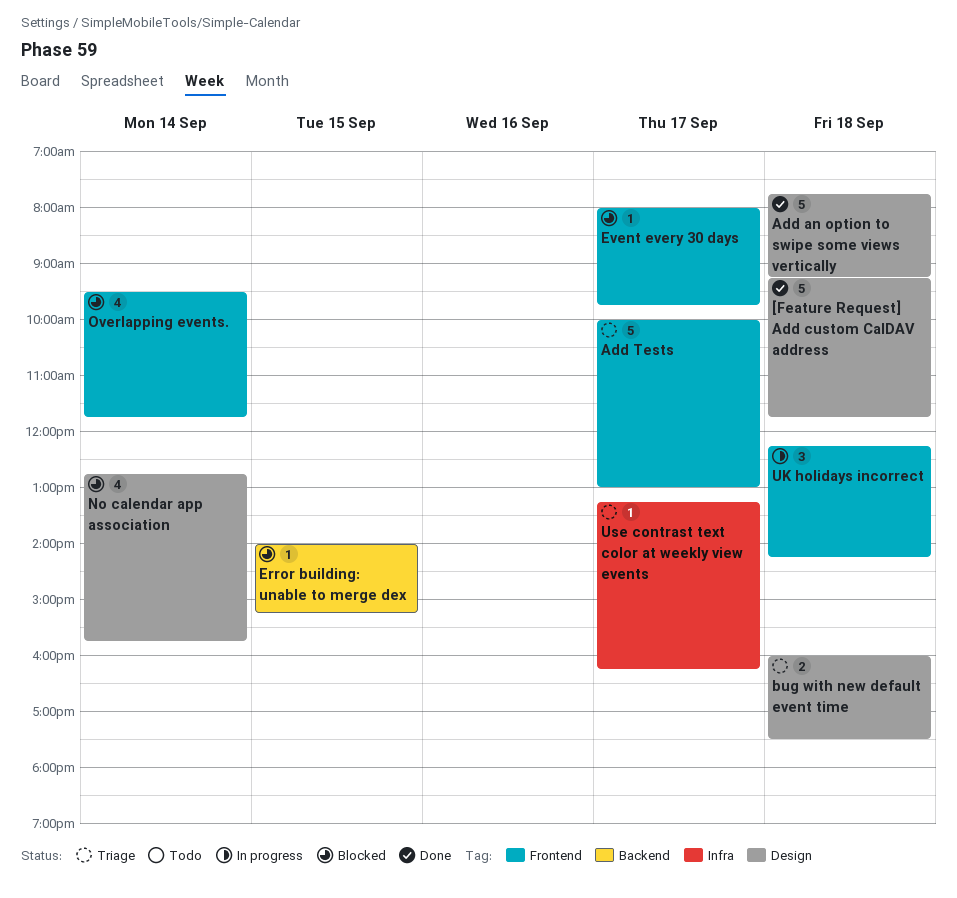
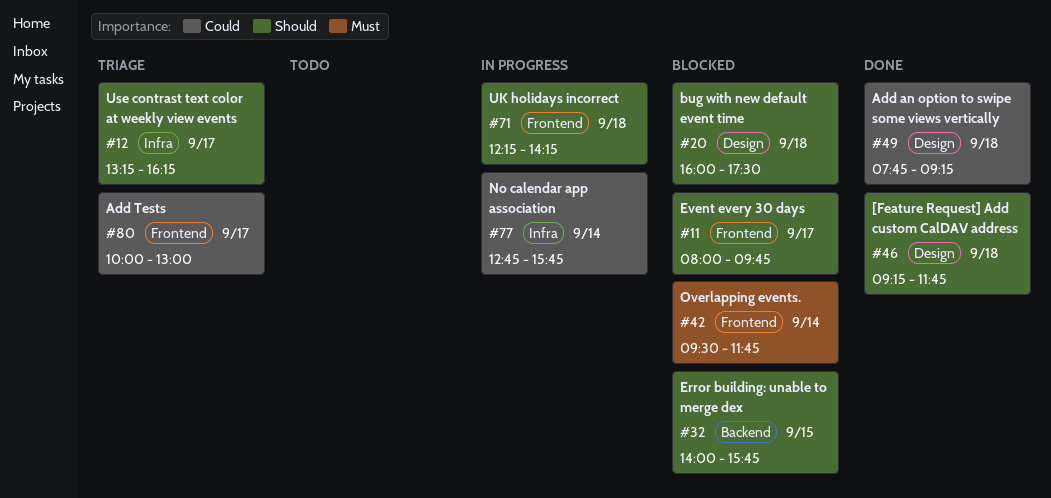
bug with new default event time, status: Triage -> Blocked
Error building: unable to merge dex, ends: 15:15 -> 15:45
No calendar app association, status: Blocked -> In progress
No calendar app association, label: Design -> Infra

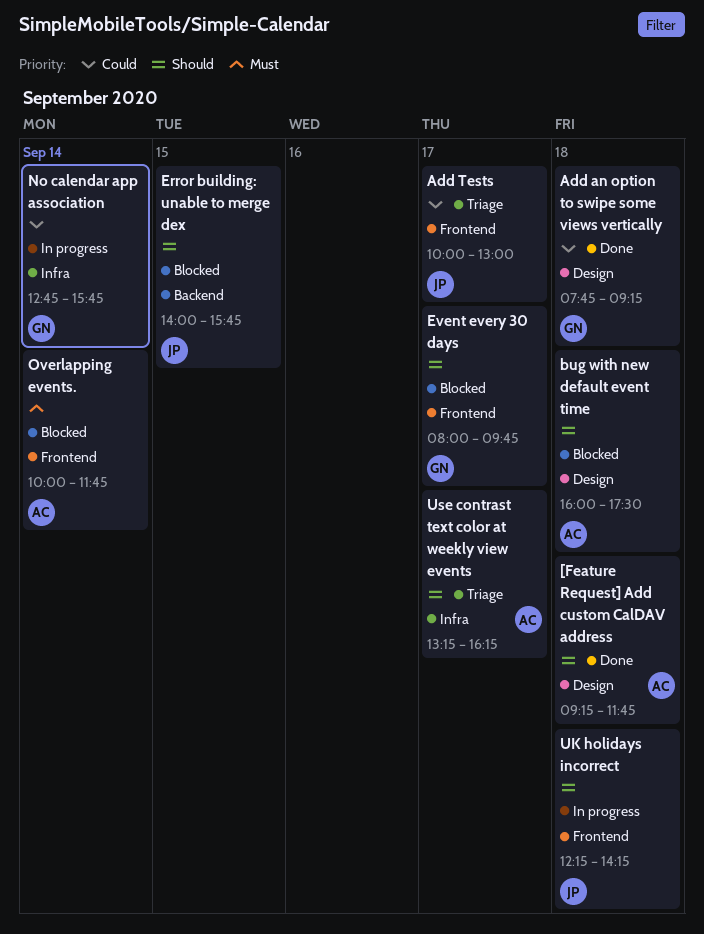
Overlapping events., begins: 09:30 -> 10:00

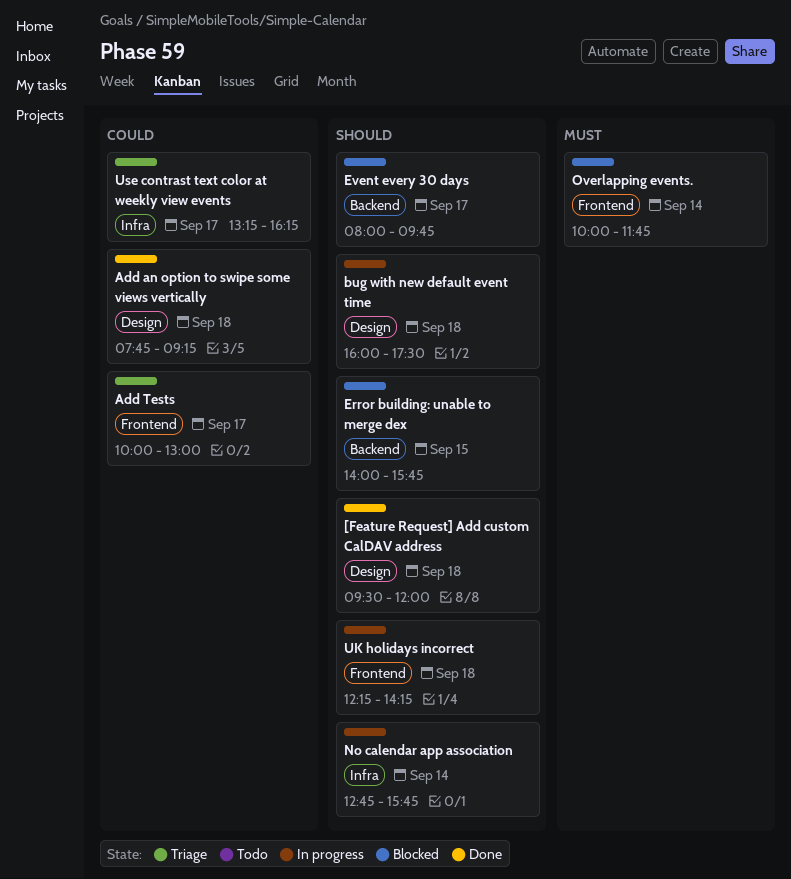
[Feature Request] Add custom CalDAV address, begins: 09:15 -> 09:30
[Feature Request] Add custom CalDAV address, ends: 11:45 -> 12:00
bug with new default event time, status: Blocked -> In progress
Event every 30 days, label: Frontend -> Backend
No calendar app association, priority: Could -> Should
Use contrast text color at weekly view events, priority: Should -> Could

